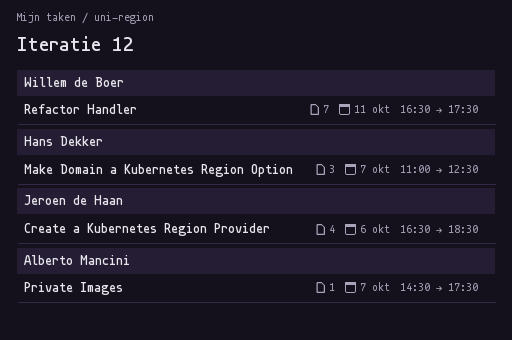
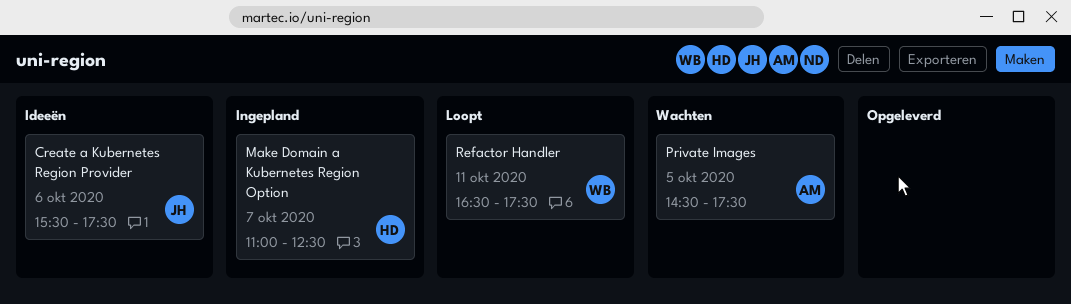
Create a Kubernetes Region Provider, begins: 16:30 -> 15:30
Create a Kubernetes Region Provider, ends: 18:30 -> 17:30
Private Images, day: Oct 7 -> Oct 5

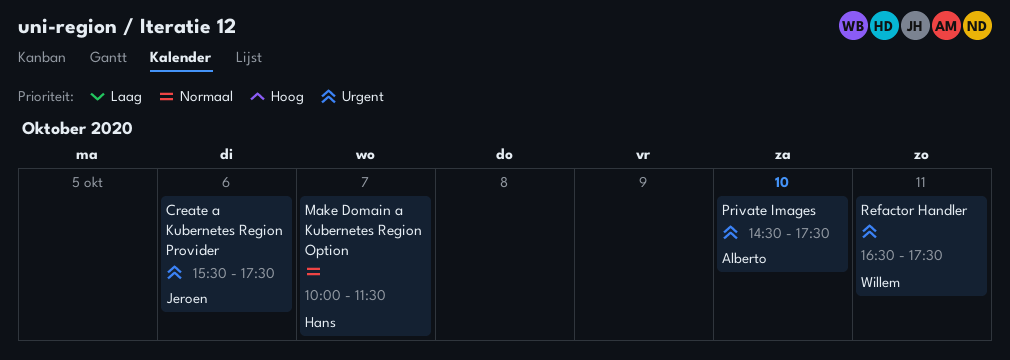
Make Domain a Kubernetes Region Option, begins: 11:00 -> 10:00
Make Domain a Kubernetes Region Option, ends: 12:30 -> 11:30
Private Images, day: Oct 5 -> Oct 10

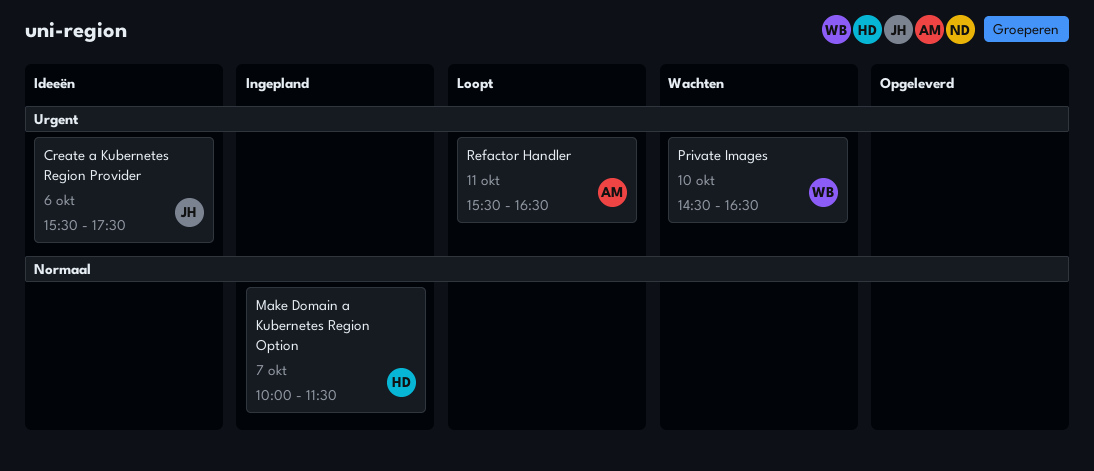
Private Images, owner: Alberto -> Willem
Private Images, ends: 17:30 -> 16:30
Refactor Handler, owner: Willem -> Alberto
Refactor Handler, begins: 16:30 -> 15:30
Refactor Handler, ends: 17:30 -> 16:30

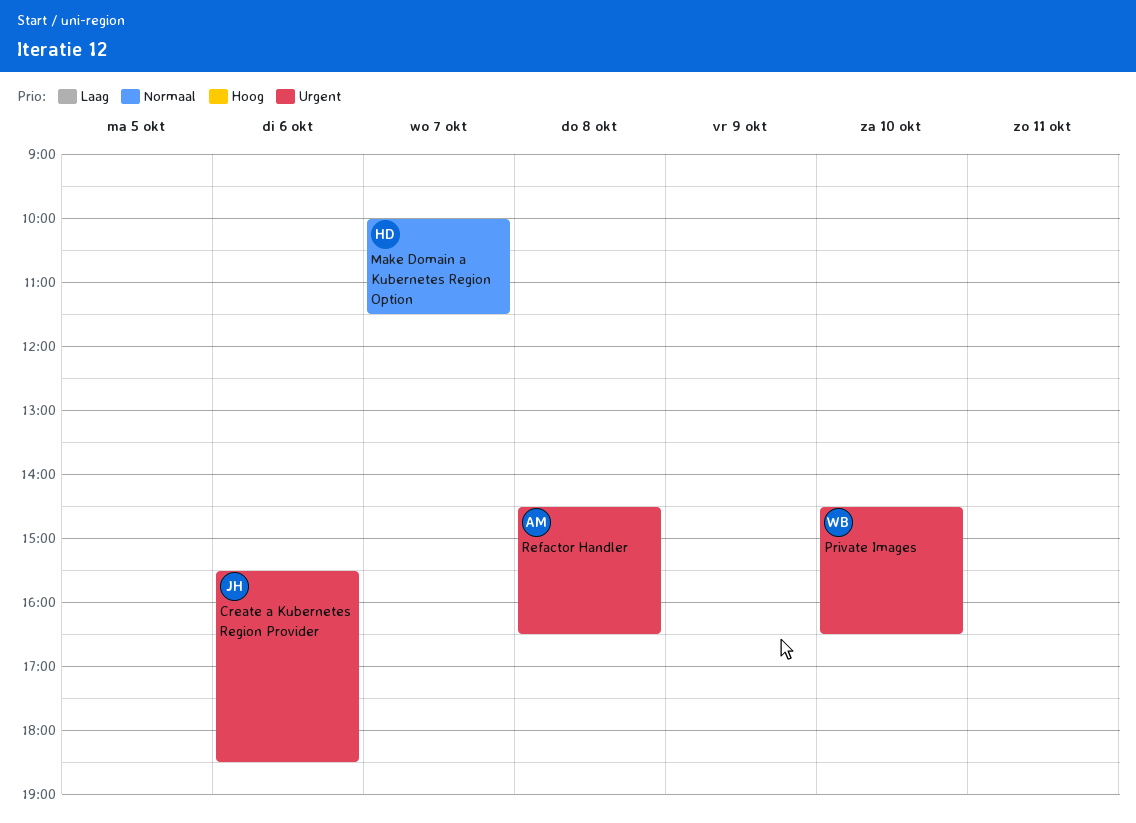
Create a Kubernetes Region Provider, ends: 17:30 -> 18:30
Refactor Handler, day: Oct 11 -> Oct 8
Refactor Handler, begins: 15:30 -> 14:30

